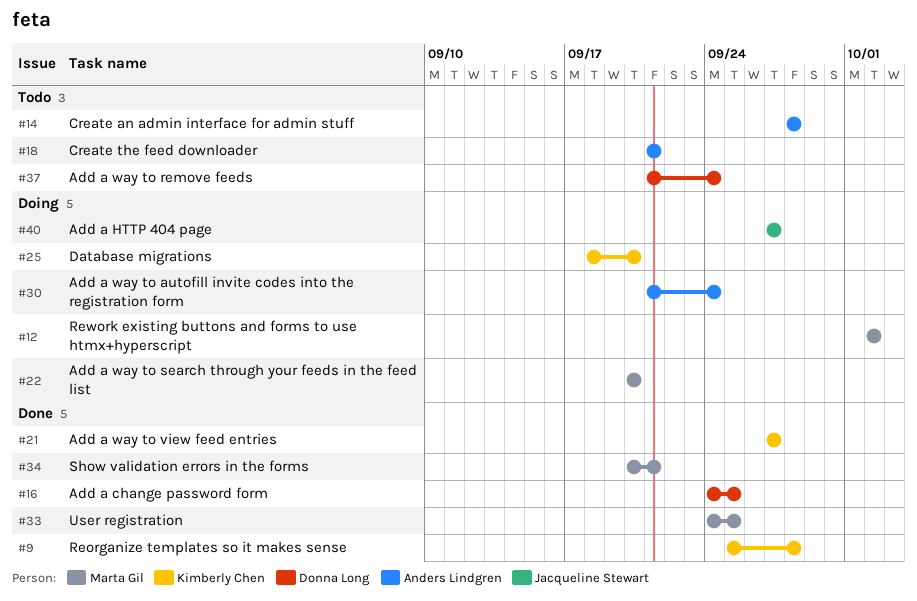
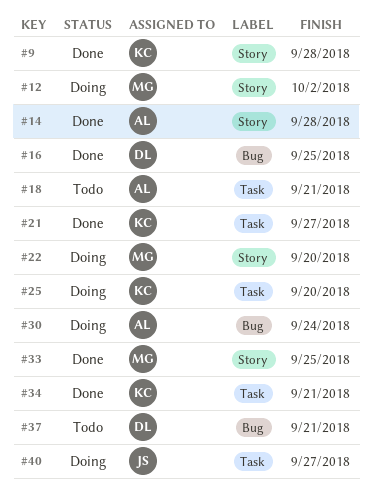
#14, status: Todo -> Done
#34, owner: Marta Gil -> Kimberly Chen
#37, due: Sep 24 -> Sep 21

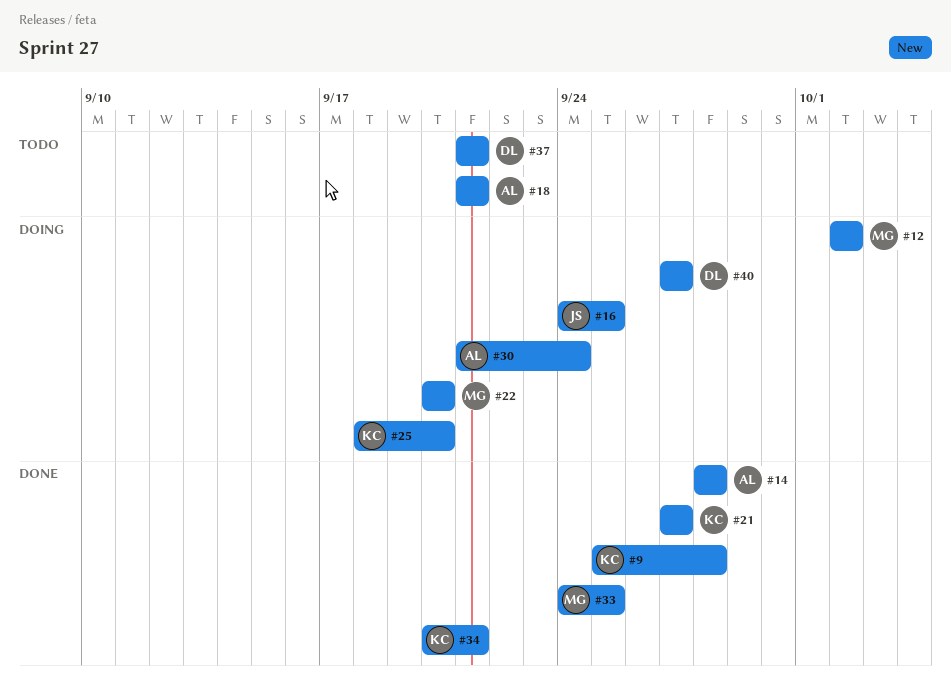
#16, status: Done -> Doing
#16, owner: DL -> JS
#40, owner: JS -> DL

